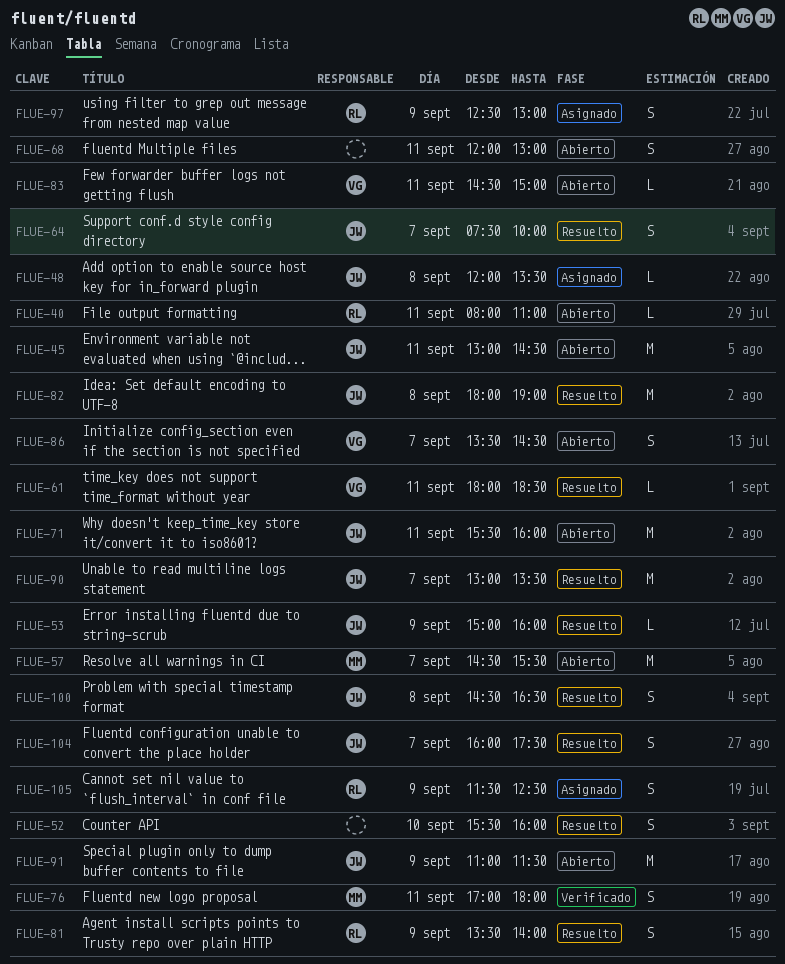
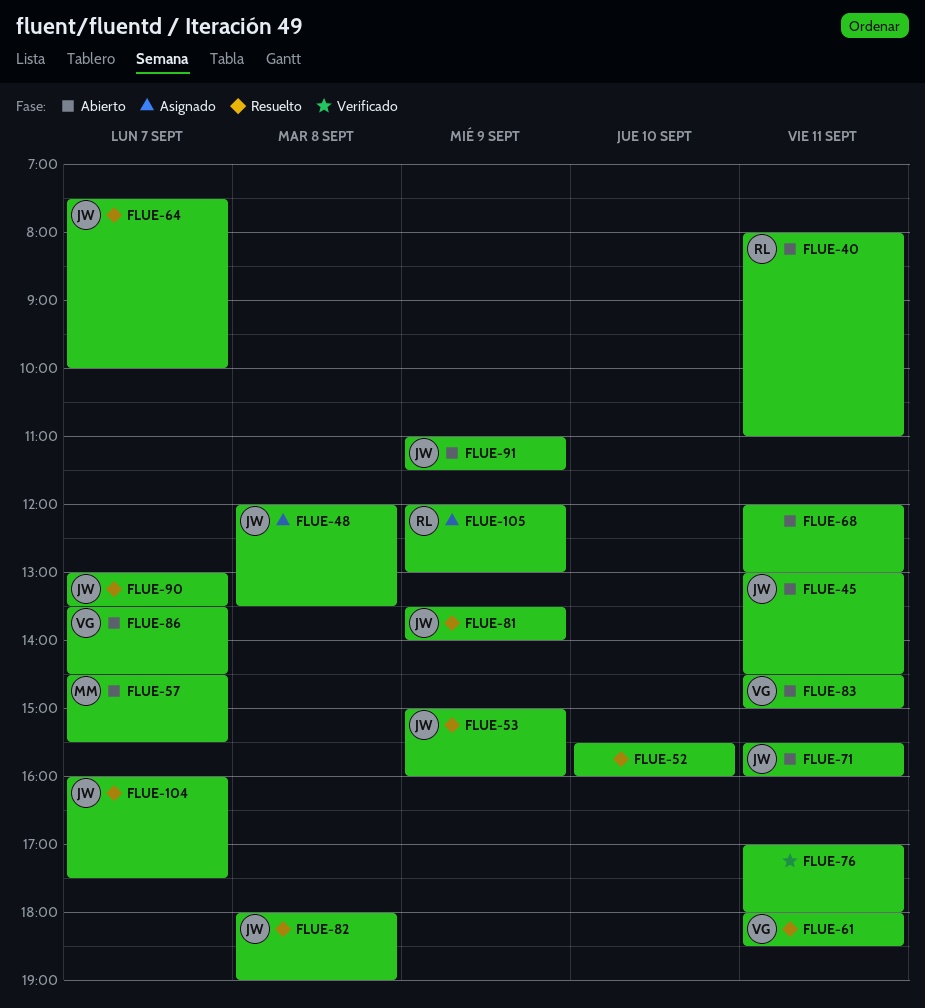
FLUE-76, owner: MM -> none
FLUE-81, owner: RL -> JW
FLUE-97: present -> none
FLUE-100: present -> none
FLUE-105, begins: 11:30 -> 12:00
FLUE-105, ends: 12:30 -> 13:00

